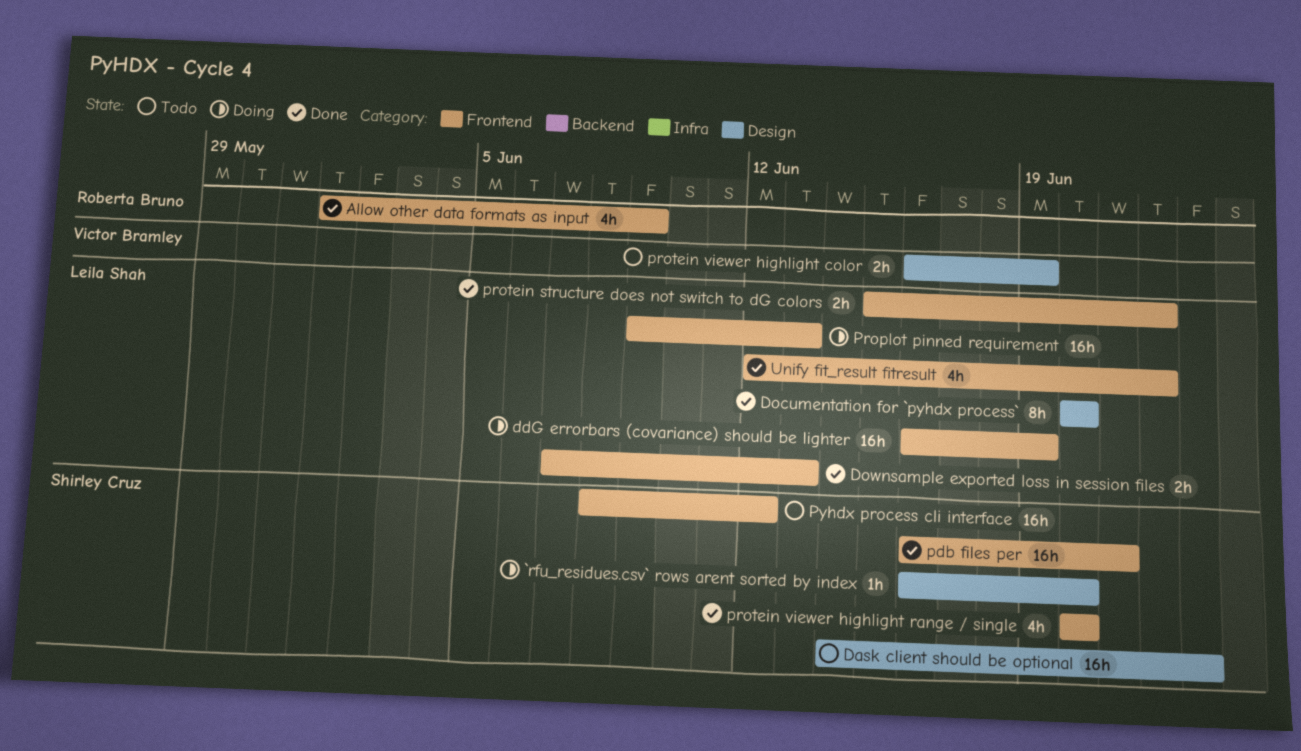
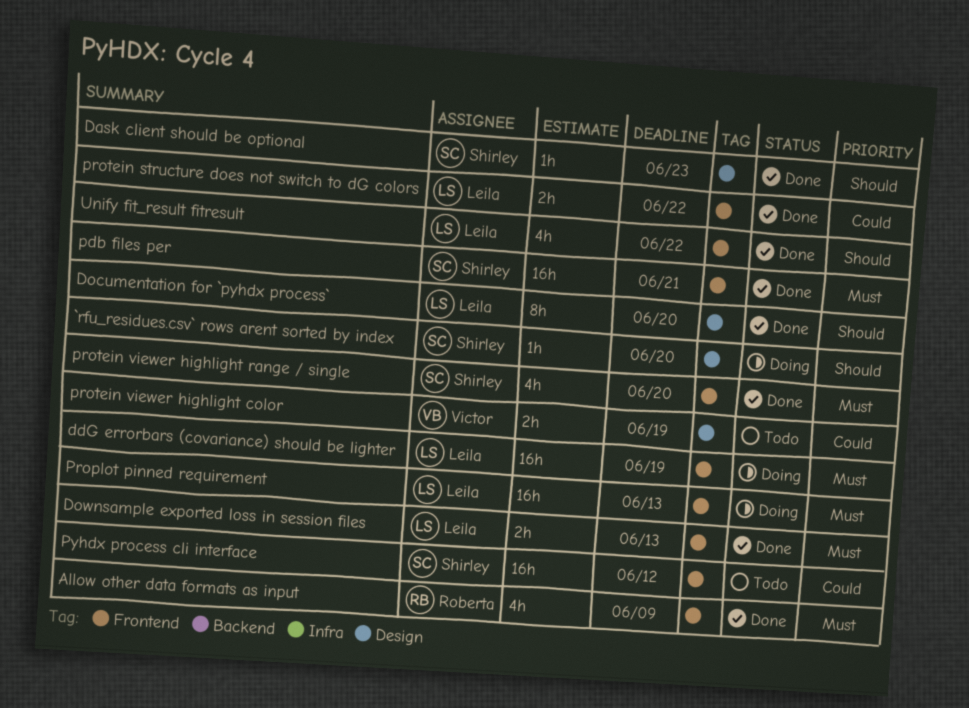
Dask client should be optional, status: Todo -> Done
Dask client should be optional, estimate: 16h -> 1h

